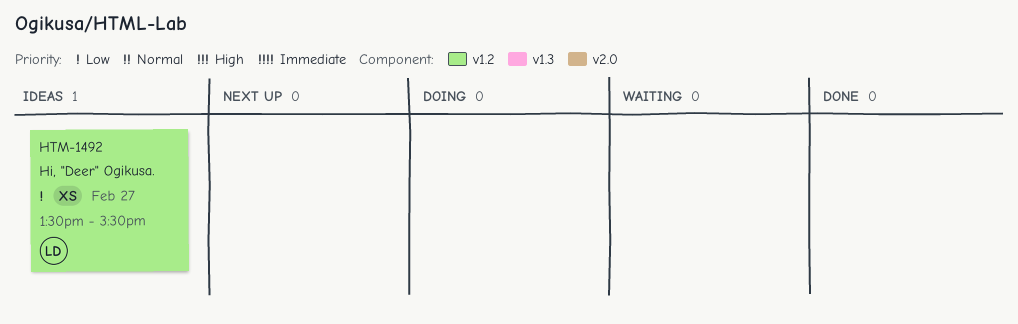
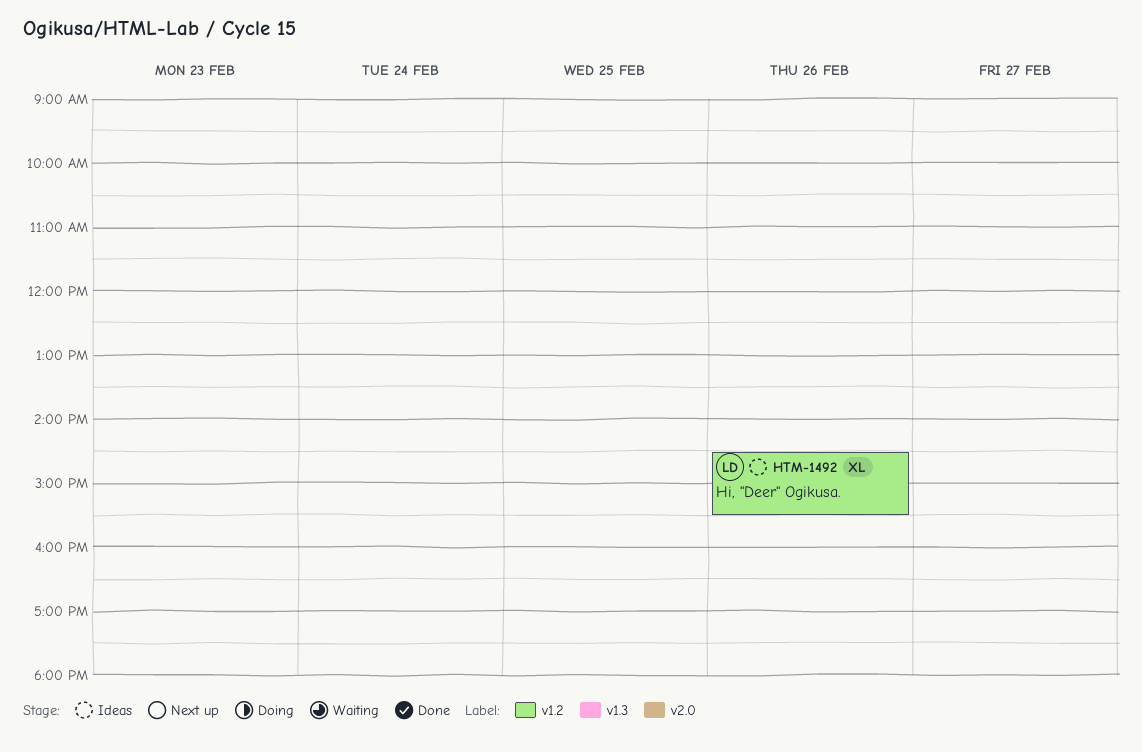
HTM-1492, estimate: XS -> XL
HTM-1492, day: Feb 27 -> Feb 26
HTM-1492, begins: 13:30 -> 14:30

